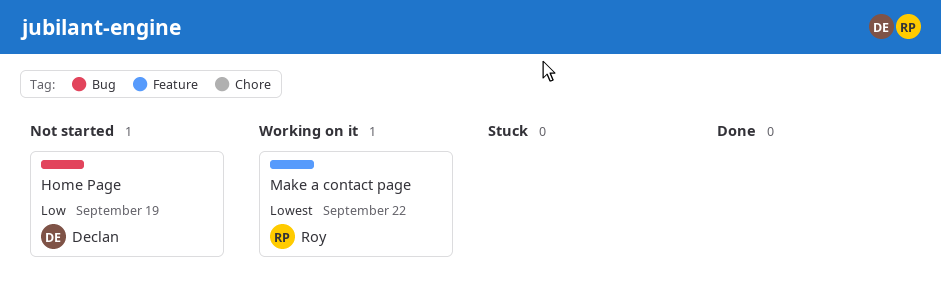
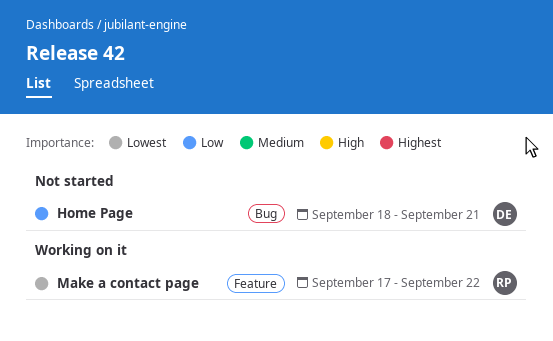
Home Page, due: Sep 19 -> Sep 21

